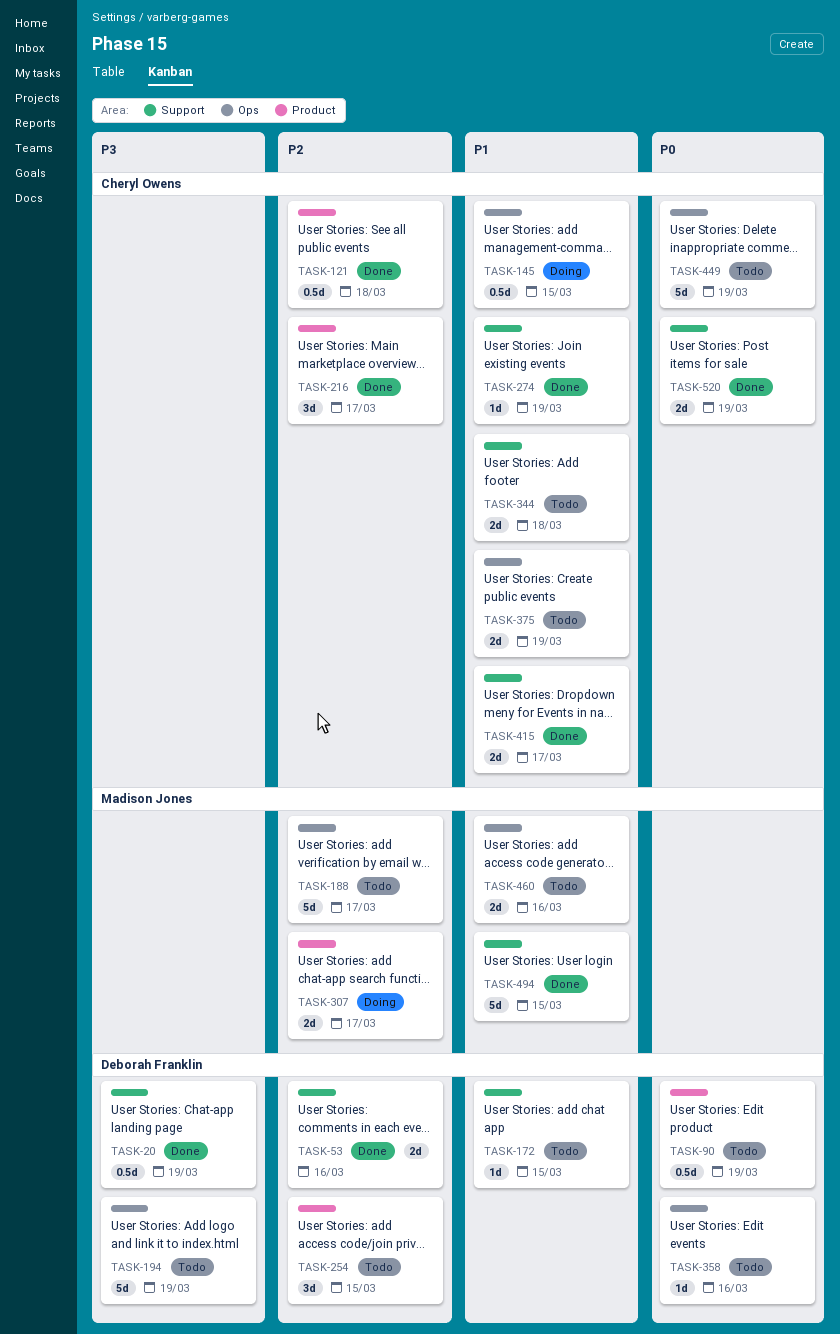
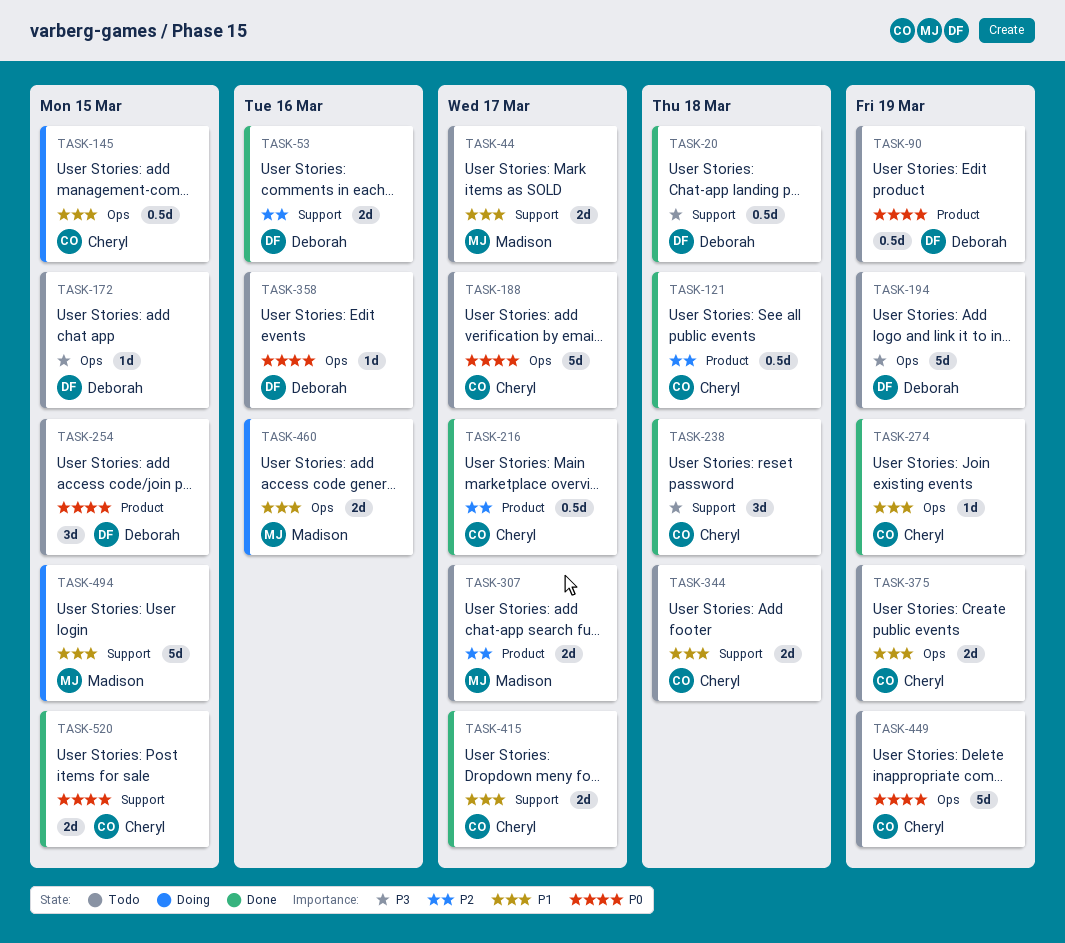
TASK-20, due: Mar 19 -> Mar 18
TASK-44: none -> present
TASK-172, priority: P1 -> P3
TASK-172, label: Support -> Ops
TASK-188, owner: Madison Jones -> Cheryl Owens
TASK-188, priority: P2 -> P0
TASK-216, estimate: 3d -> 0.5d
TASK-238: none -> present
TASK-254, priority: P2 -> P0
TASK-274, label: Support -> Ops
TASK-307, status: Doing -> Todo
TASK-460, status: Todo -> Doing
TASK-494, status: Done -> Doing
TASK-520, due: Mar 19 -> Mar 15

